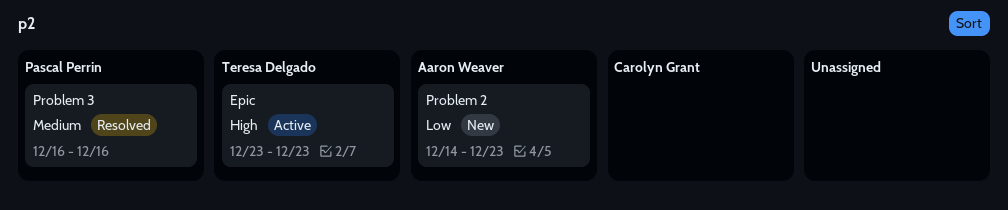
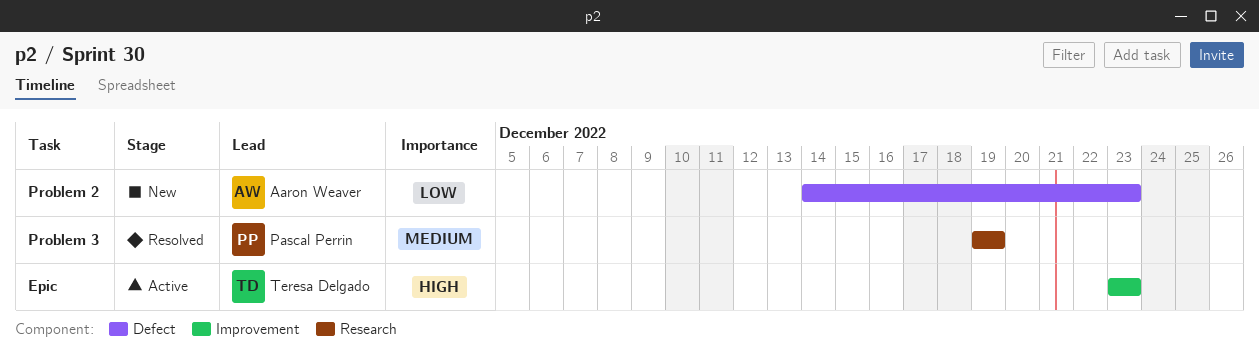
Problem 3, start: Dec 16 -> Dec 19
Problem 3, due: Dec 16 -> Dec 19

